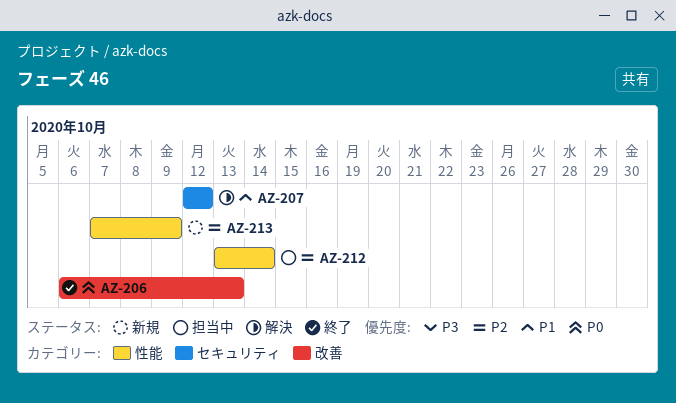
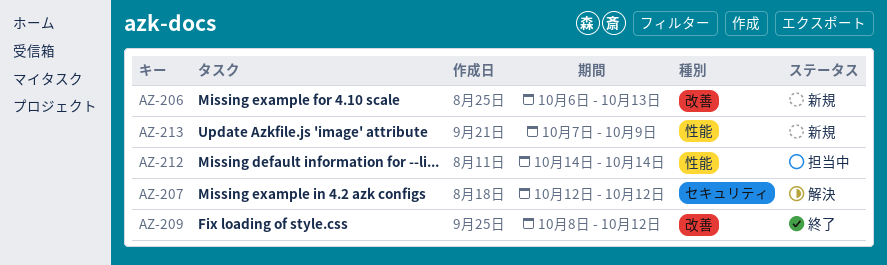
AZ-206, status: 終了 -> 新規
AZ-209: none -> present
AZ-212, start: Oct 13 -> Oct 14

